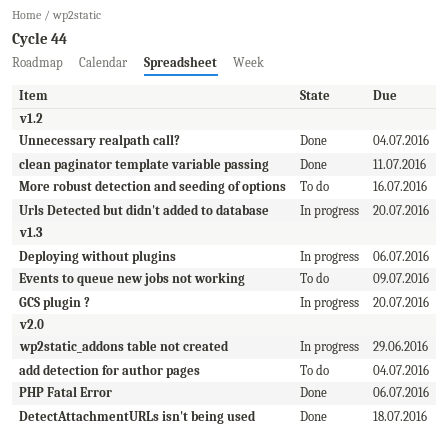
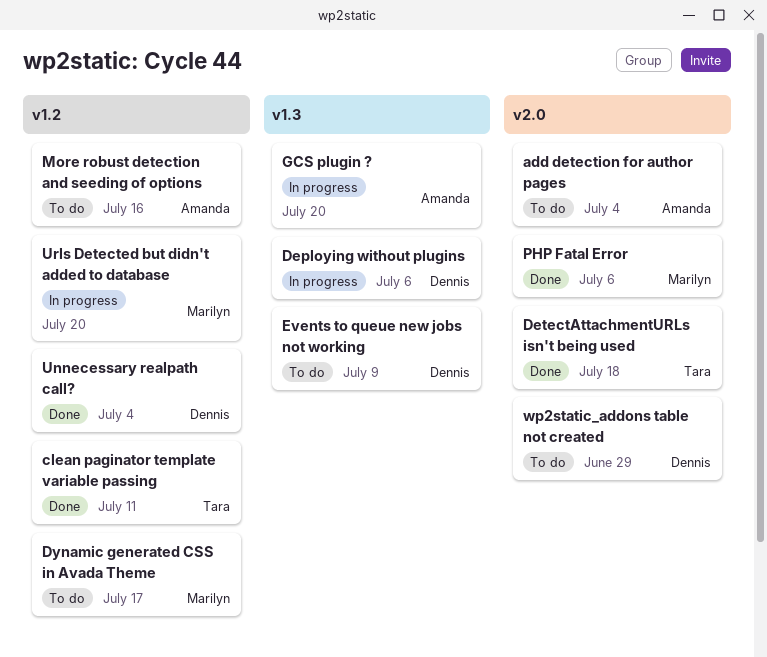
Dynamic generated CSS in Avada Theme: none -> present
wp2static_addons table not created, status: In progress -> To do

